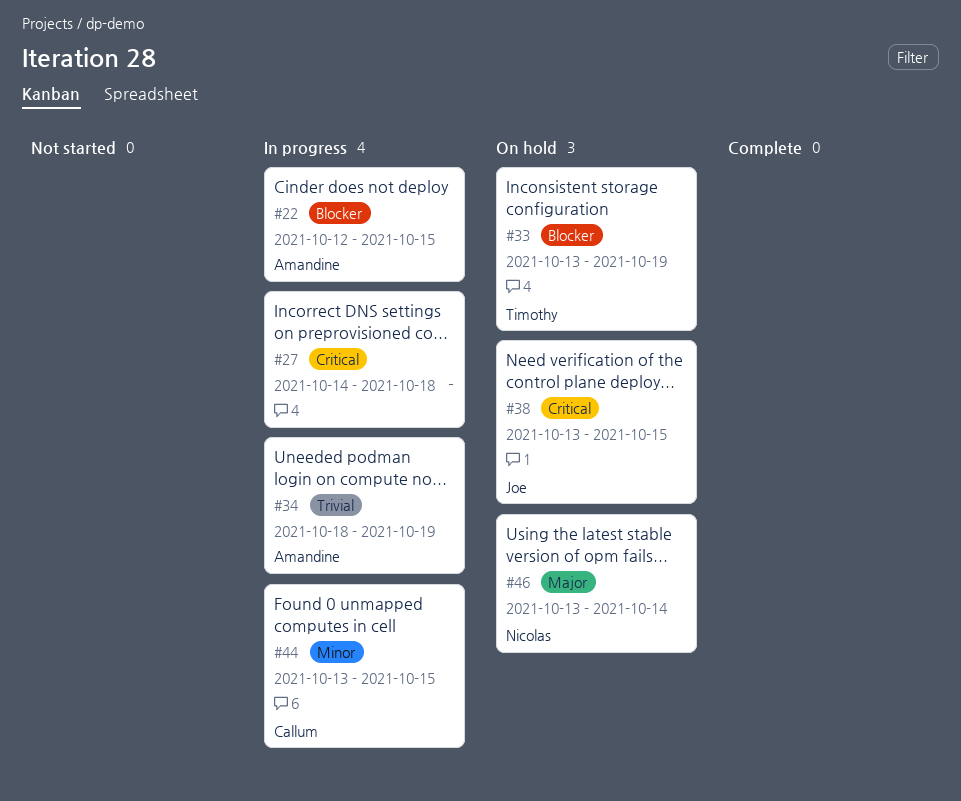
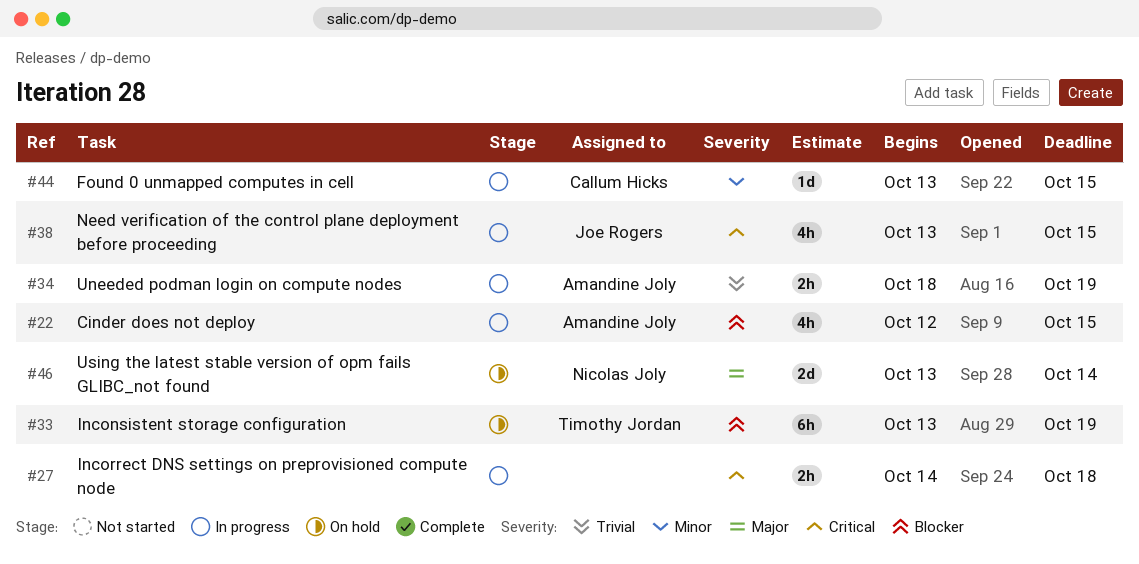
#38, status: On hold -> In progress

